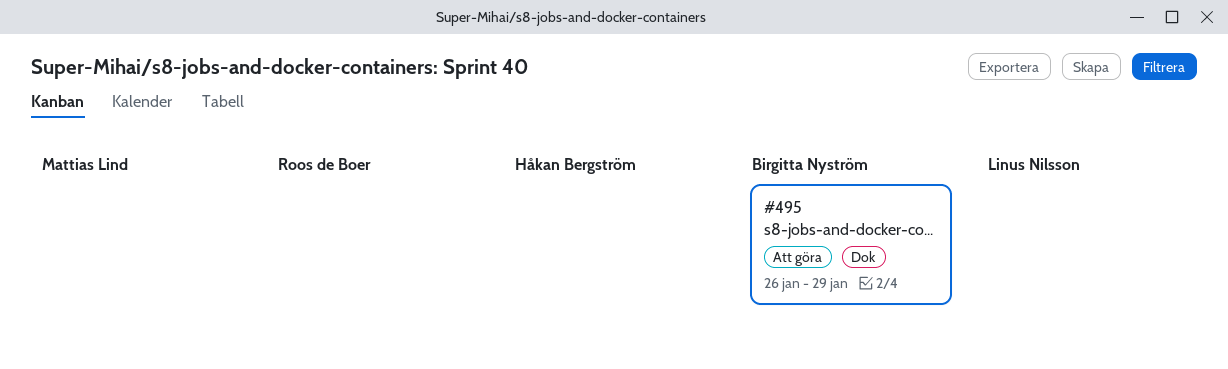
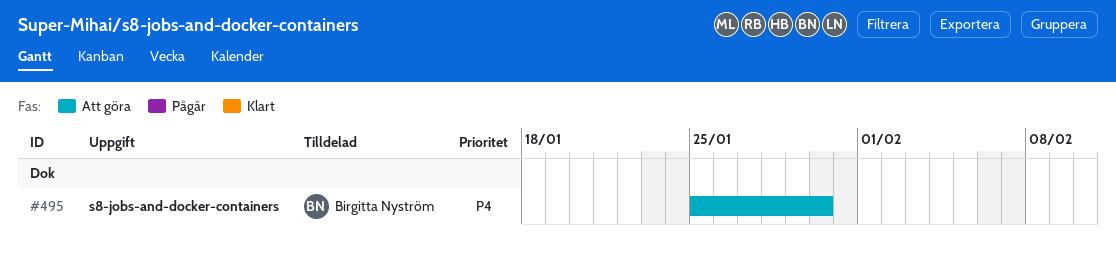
#495, start: Jan 26 -> Jan 25
#495, due: Jan 29 -> Jan 30

